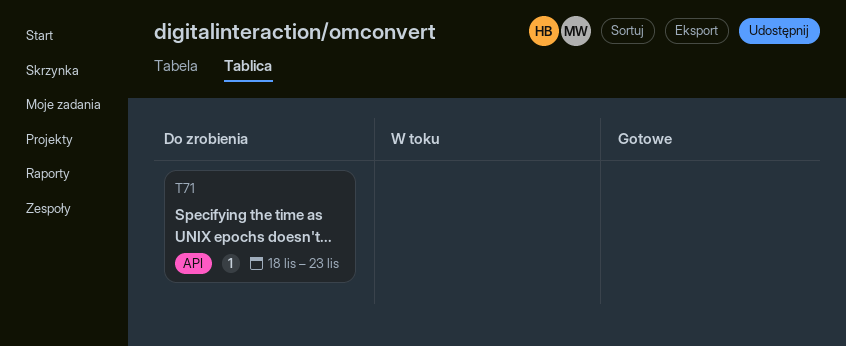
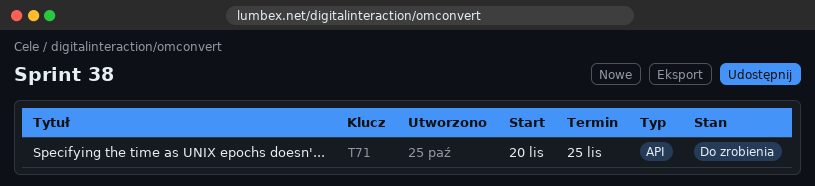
T71, start: Nov 18 -> Nov 20
T71, due: Nov 23 -> Nov 25

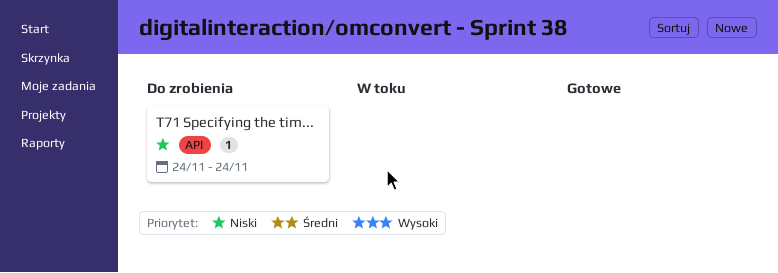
T71, start: Nov 20 -> Nov 24
T71, due: Nov 25 -> Nov 24

